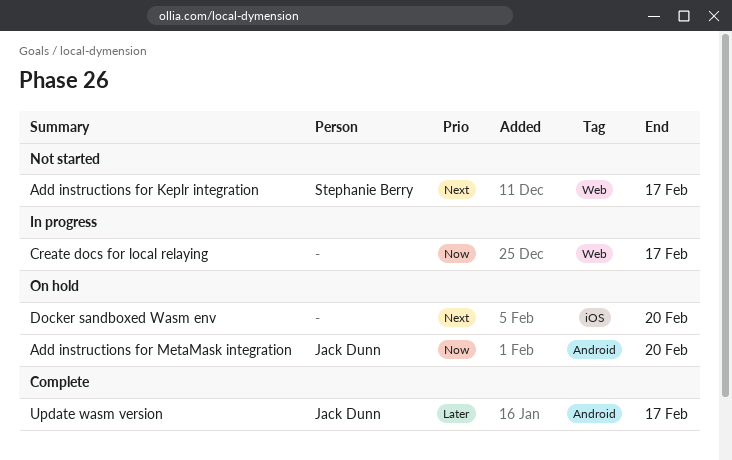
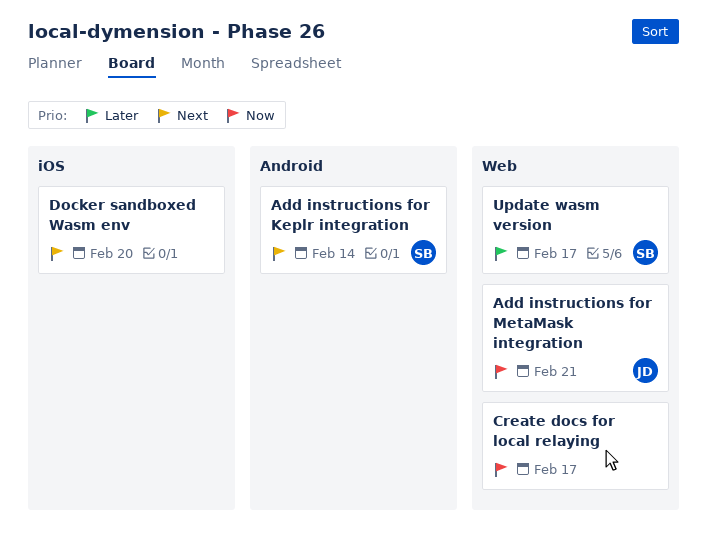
Add instructions for Keplr integration, label: Web -> Android
Add instructions for Keplr integration, due: Feb 17 -> Feb 14
Add instructions for MetaMask integration, label: Android -> Web
Add instructions for MetaMask integration, due: Feb 20 -> Feb 21
Update wasm version, owner: Jack Dunn -> Stephanie Berry
Update wasm version, label: Android -> Web

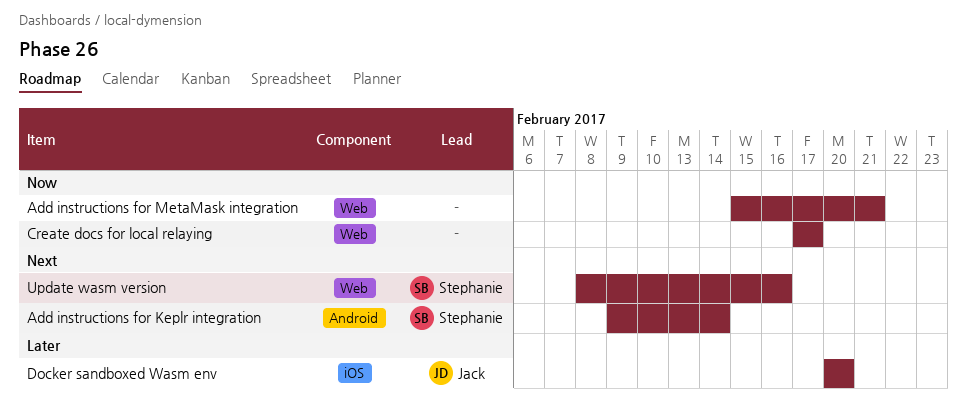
Add instructions for MetaMask integration, owner: Jack -> none
Docker sandboxed Wasm env, owner: none -> Jack
Docker sandboxed Wasm env, priority: Next -> Later
Update wasm version, priority: Later -> Next
Update wasm version, due: Feb 17 -> Feb 16

